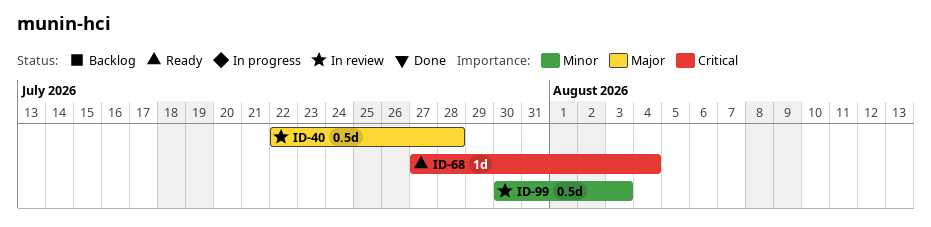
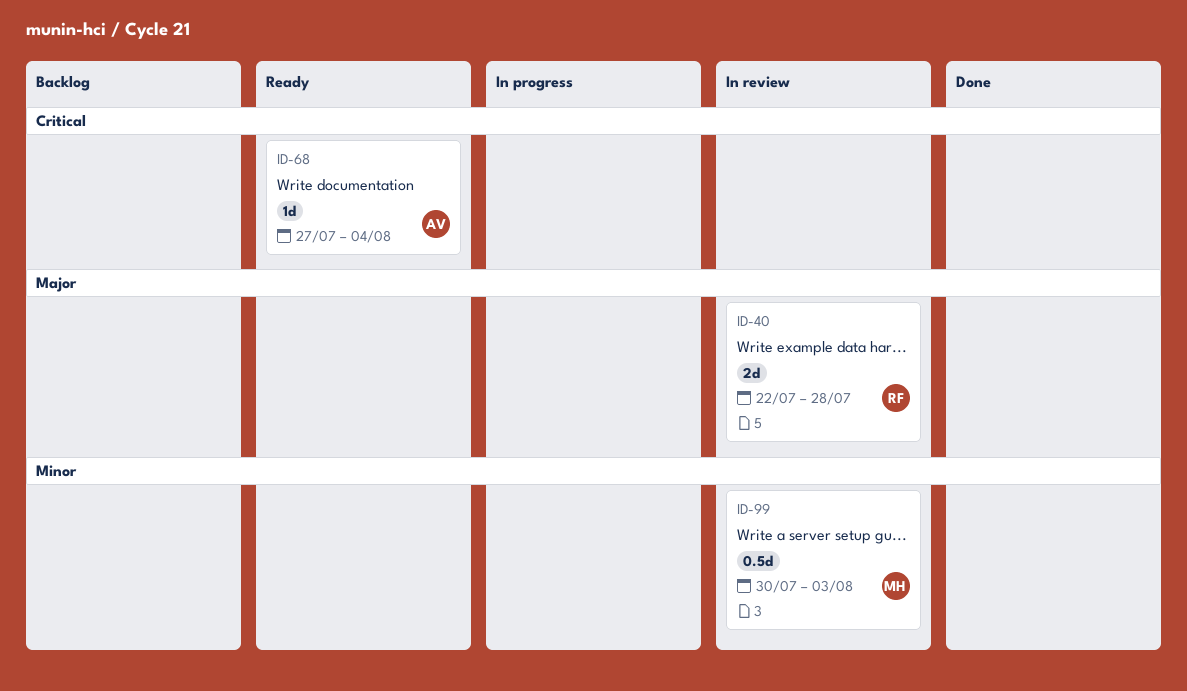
ID-40, estimate: 0.5d -> 2d

